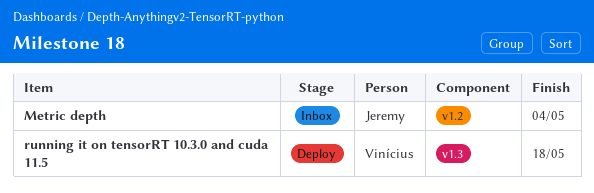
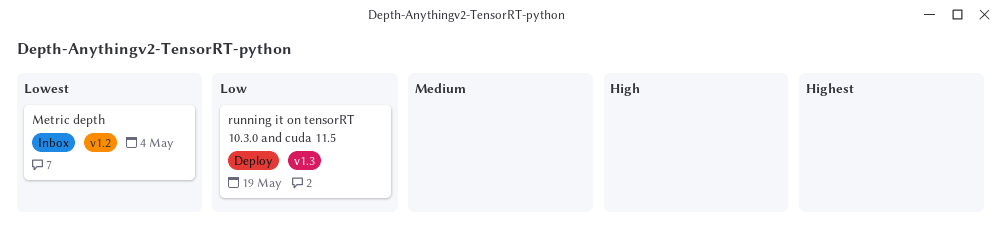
running it on tensorRT 10.3.0 and cuda 11.5, due: May 18 -> May 19

